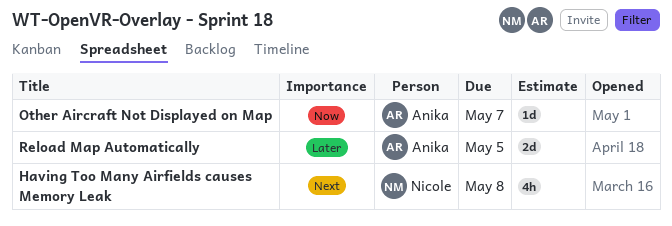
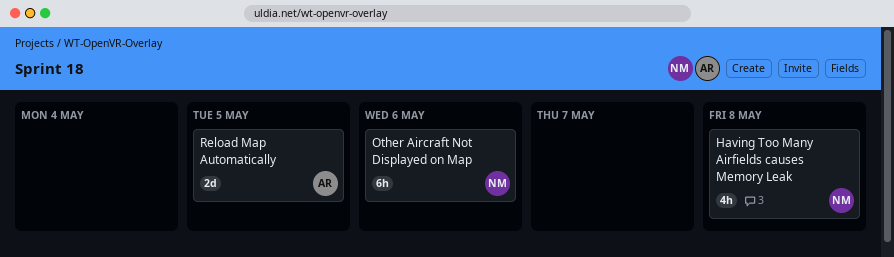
Other Aircraft Not Displayed on Map, owner: Anika -> Nicole
Other Aircraft Not Displayed on Map, estimate: 1d -> 6h
Other Aircraft Not Displayed on Map, due: May 7 -> May 6

